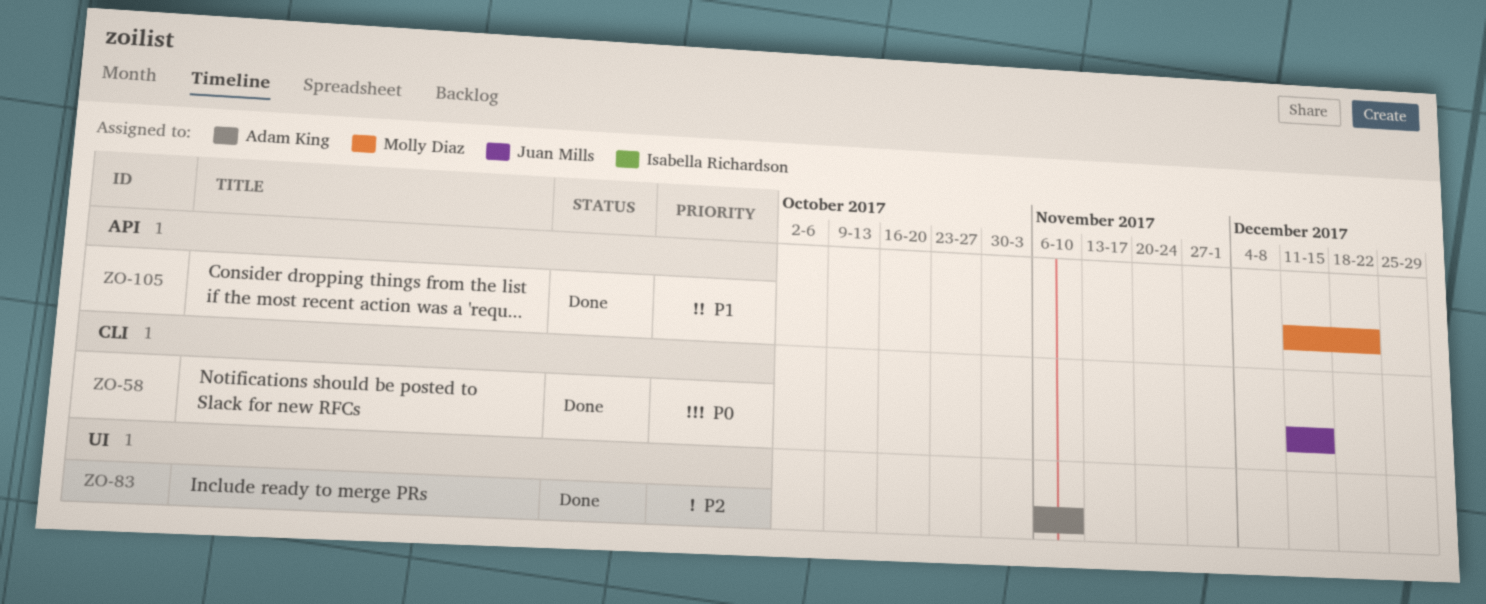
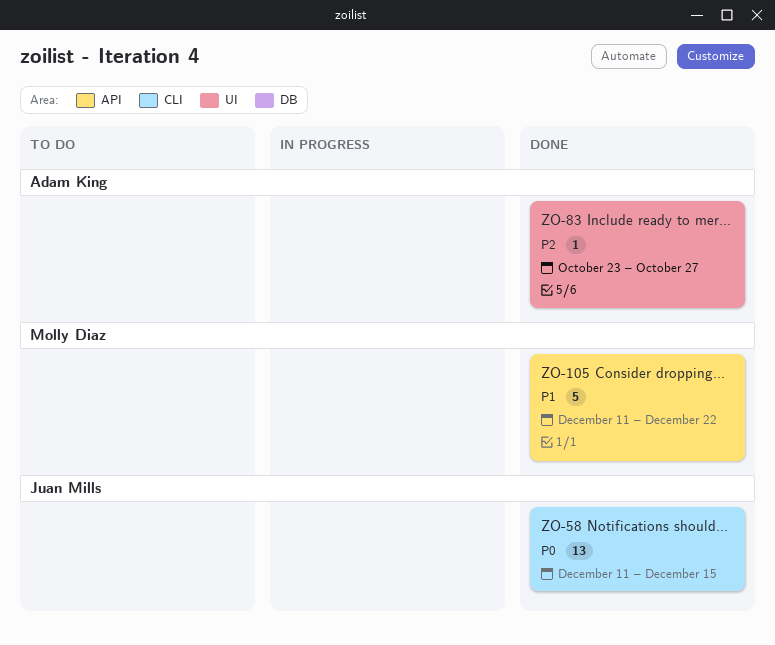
ZO-83, start: Nov 6 -> Oct 23
ZO-83, due: Nov 10 -> Oct 27

